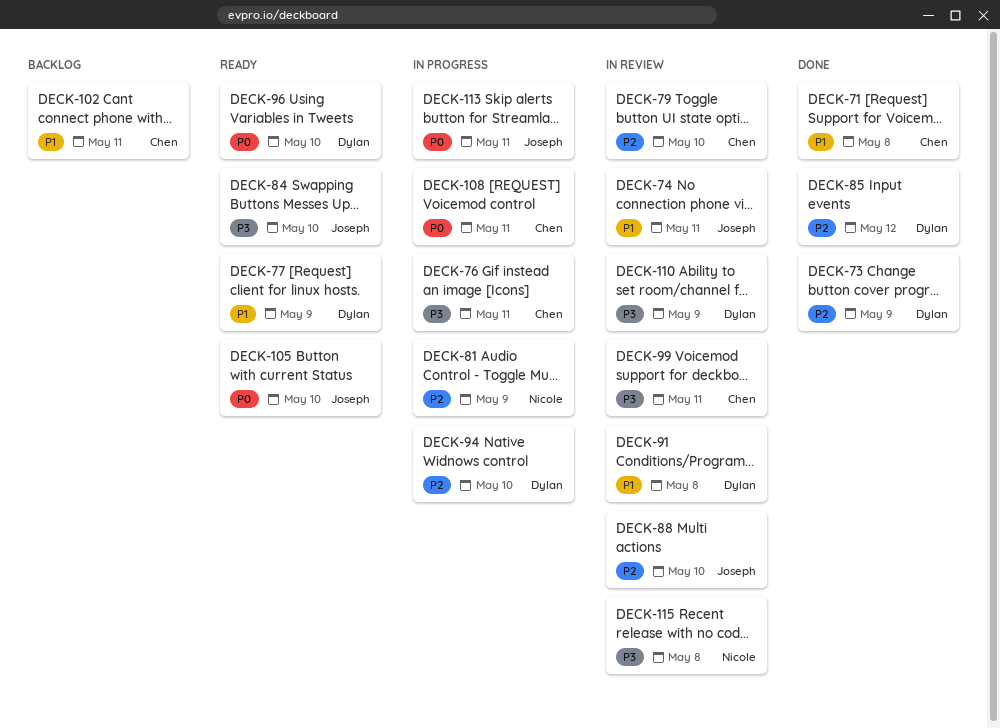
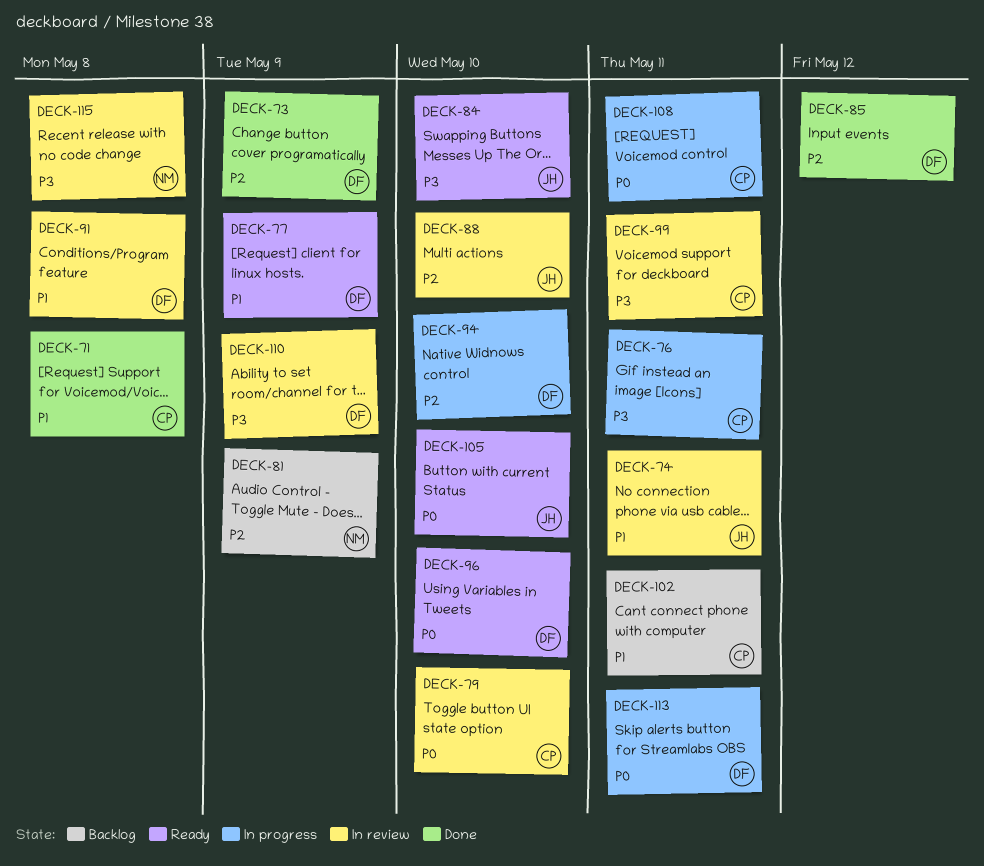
DECK-79, priority: P2 -> P0
DECK-81, status: In progress -> Backlog
DECK-113, owner: Joseph -> Dylan

